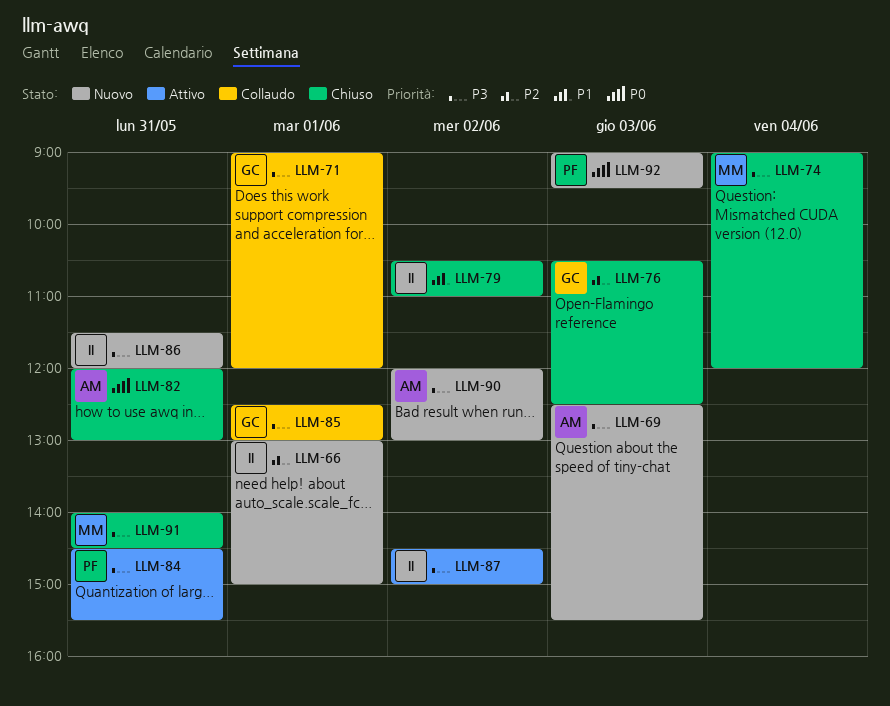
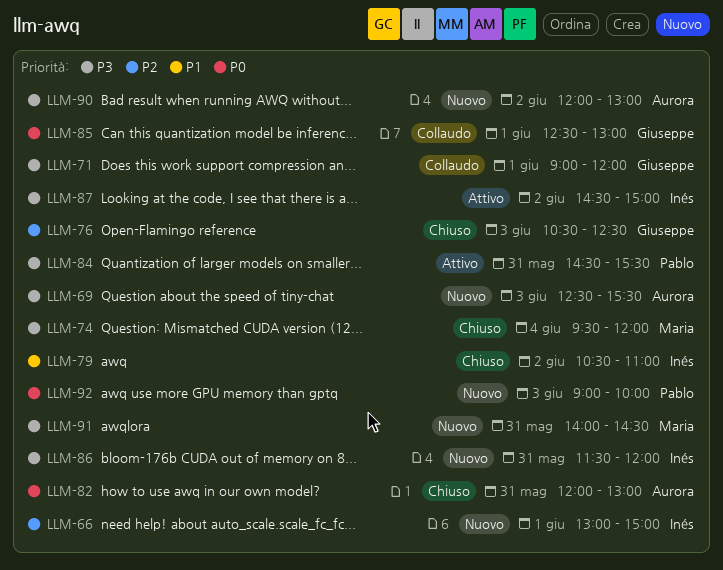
LLM-74, begins: 09:00 -> 09:30
LLM-85, priority: P3 -> P0
LLM-91, status: Chiuso -> Nuovo
LLM-92, ends: 09:30 -> 10:00

